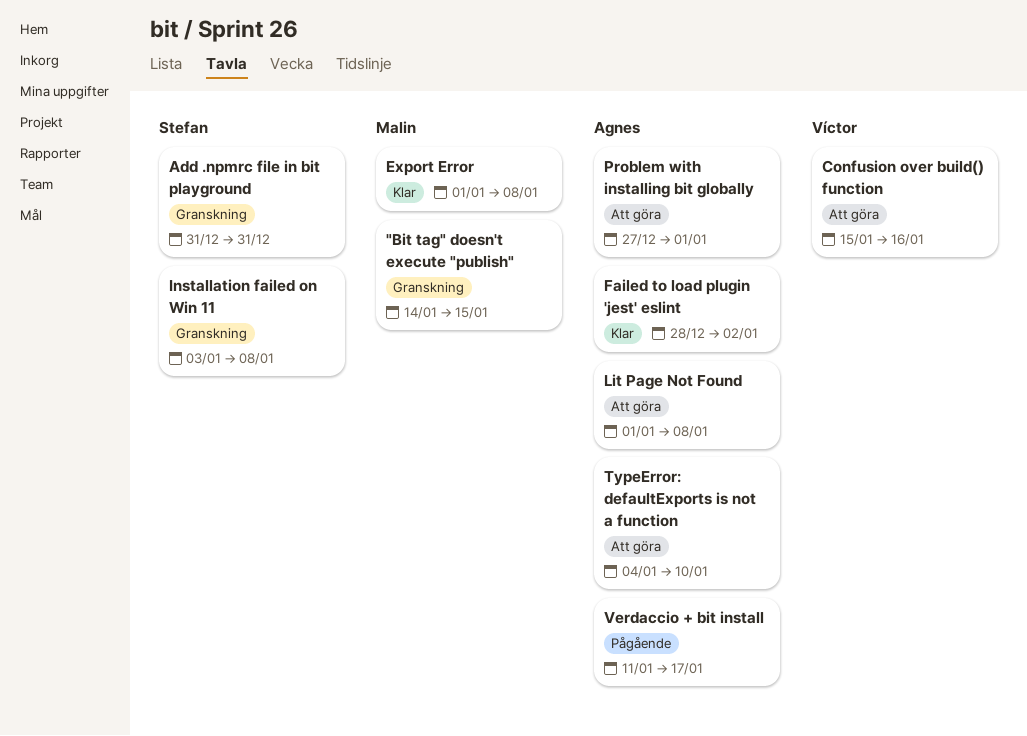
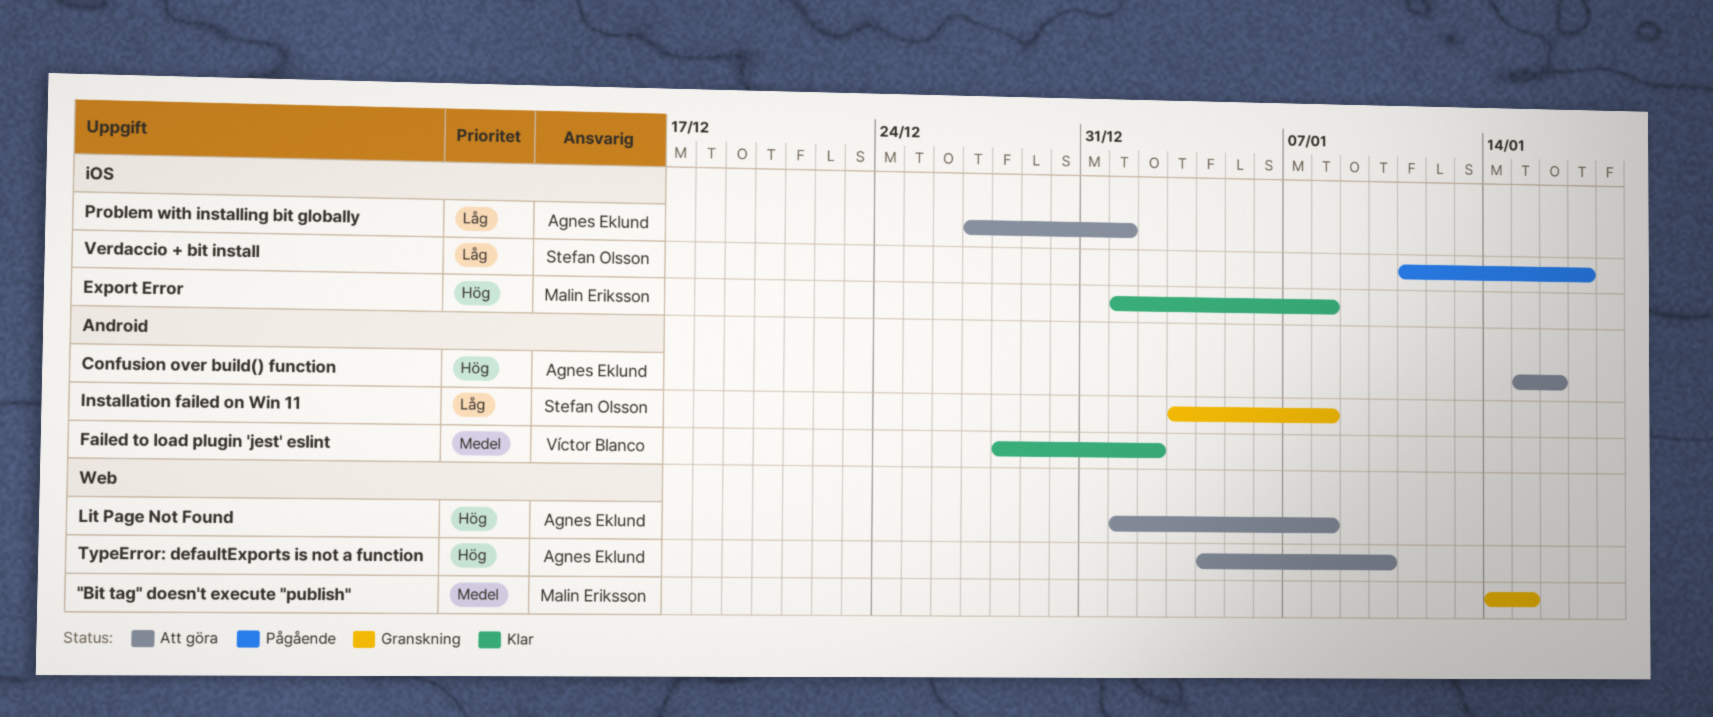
Add .npmrc file in bit playground: present -> none
Confusion over build() function, owner: Víctor Blanco -> Agnes Eklund
Failed to load plugin 'jest' eslint, owner: Agnes Eklund -> Víctor Blanco
Verdaccio + bit install, owner: Agnes Eklund -> Stefan Olsson

